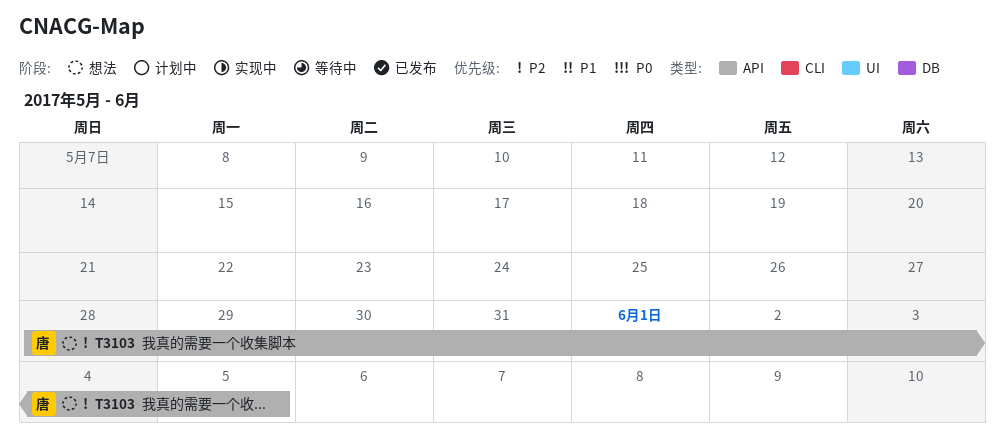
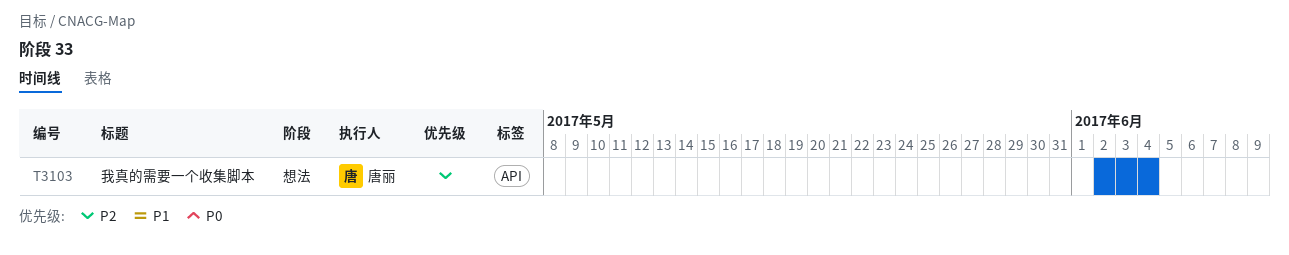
T3103, start: May 28 -> Jun 2
T3103, due: Jun 5 -> Jun 4

